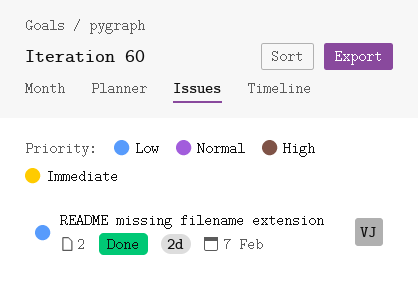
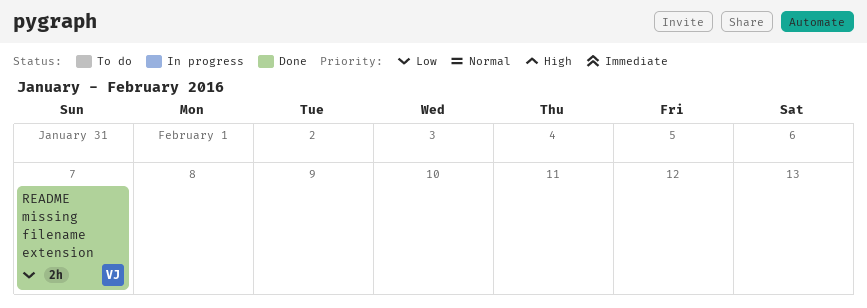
README missing filename extension, estimate: 2d -> 2h

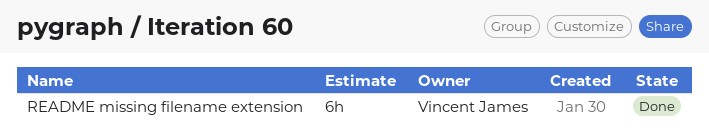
README missing filename extension, estimate: 2h -> 6h

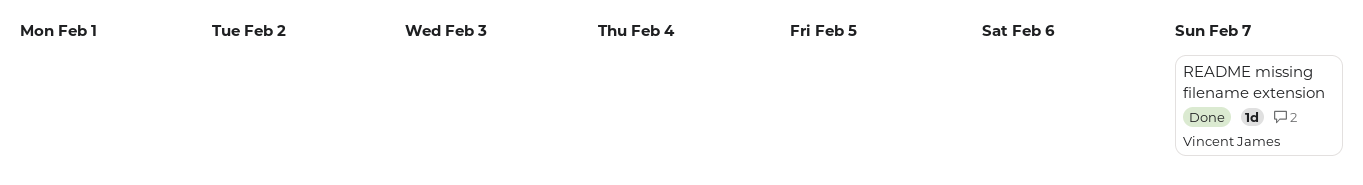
README missing filename extension, estimate: 6h -> 1d

